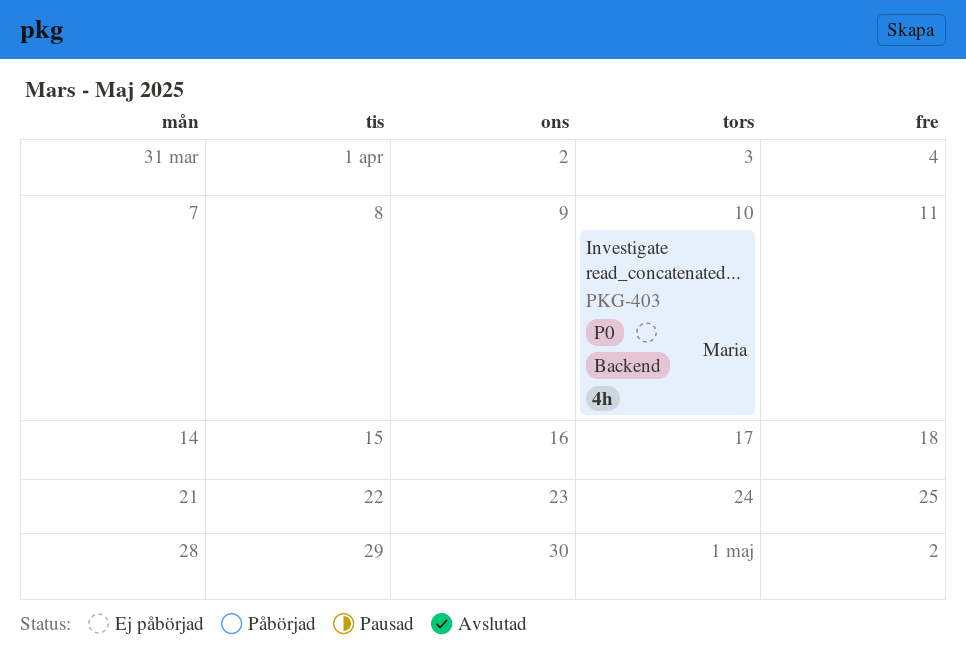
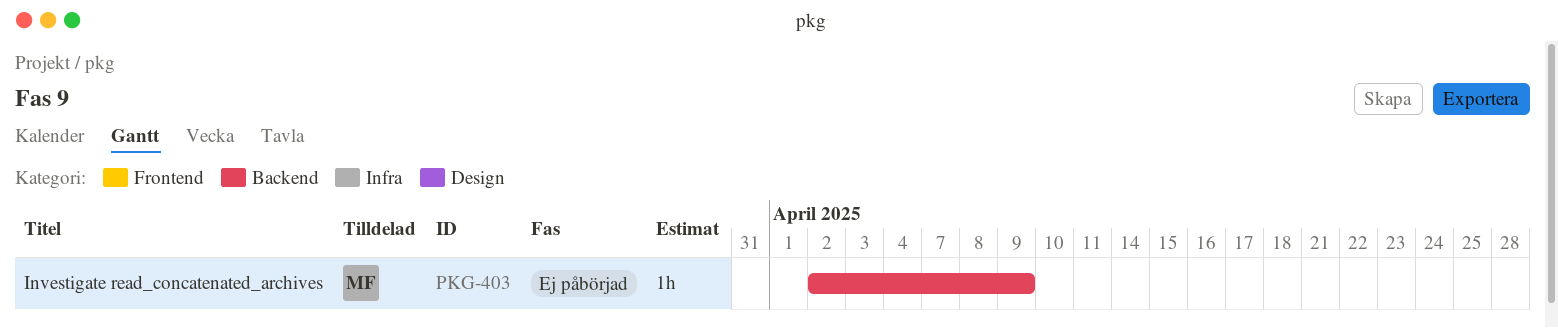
PKG-403, estimate: 4h -> 1h
PKG-403, due: Apr 10 -> Apr 9

